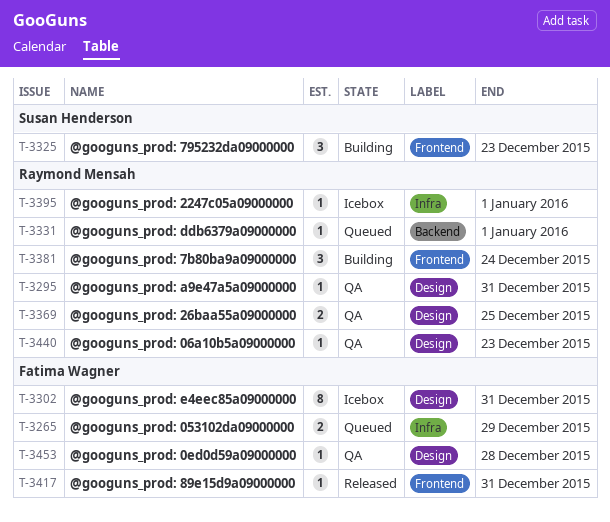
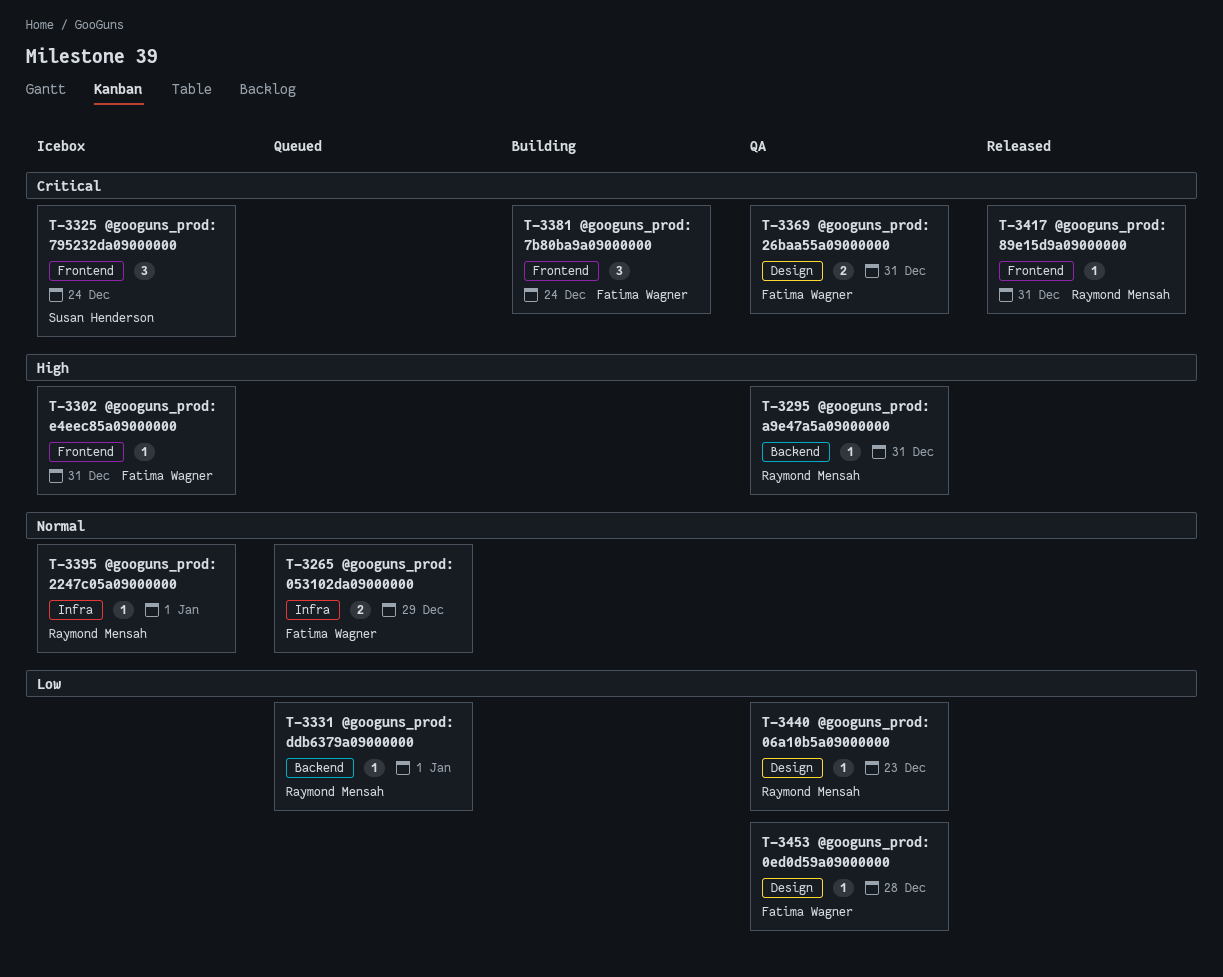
T-3295, label: Design -> Backend
T-3302, label: Design -> Frontend
T-3302, estimate: 8 -> 1
T-3325, status: Building -> Icebox
T-3325, due: Dec 23 -> Dec 24
T-3369, owner: Raymond Mensah -> Fatima Wagner
T-3369, due: Dec 25 -> Dec 31
T-3381, owner: Raymond Mensah -> Fatima Wagner
T-3417, owner: Fatima Wagner -> Raymond Mensah

